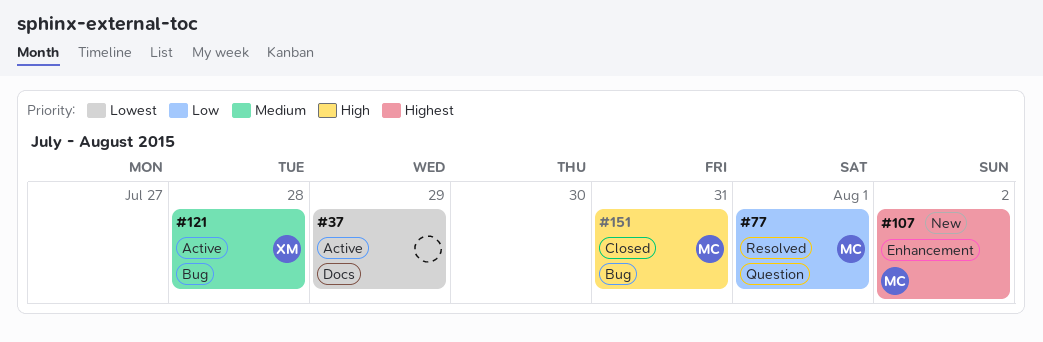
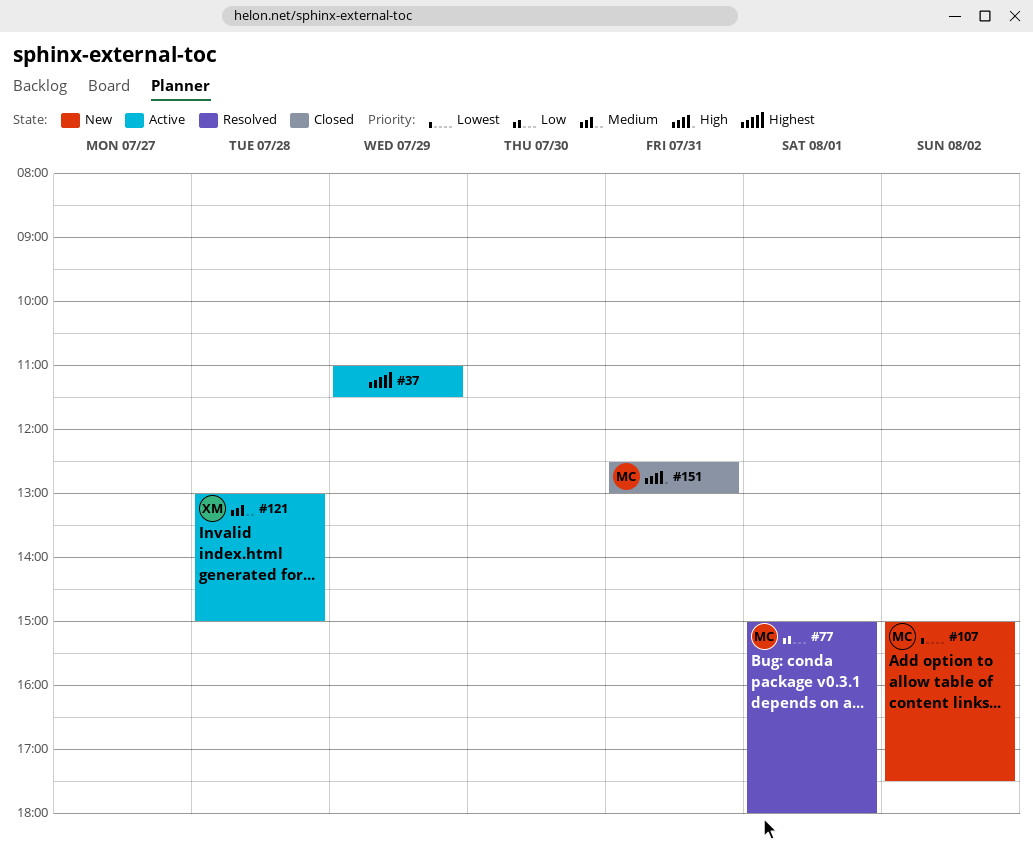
#37, priority: Lowest -> Highest
#107, priority: Highest -> Lowest

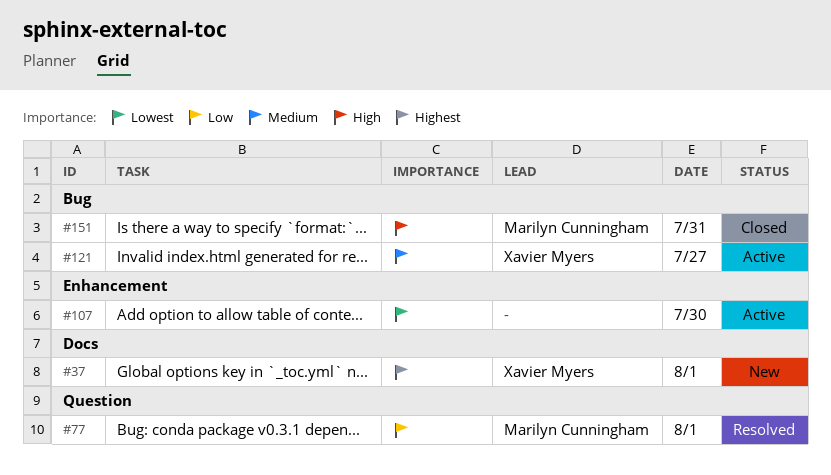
#37, status: Active -> New
#37, owner: none -> Xavier Myers
#37, day: Jul 29 -> Aug 1
#107, status: New -> Active
#107, owner: Marilyn Cunningham -> none
#107, day: Aug 2 -> Jul 30
#121, day: Jul 28 -> Jul 27

